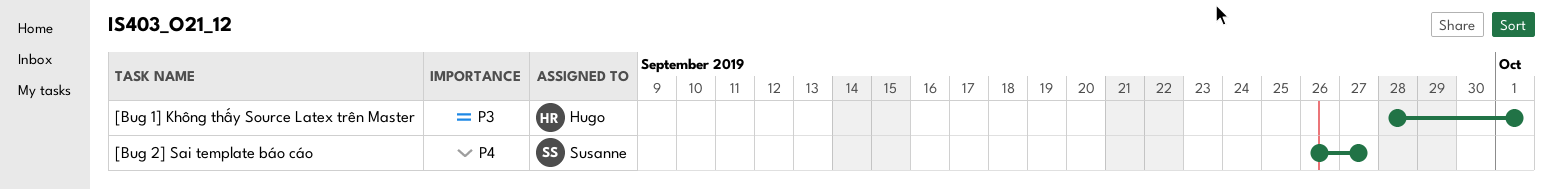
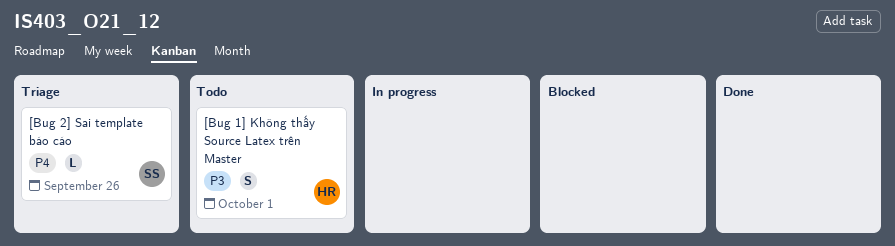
[Bug 2] Sai template báo cáo, due: Sep 27 -> Sep 26

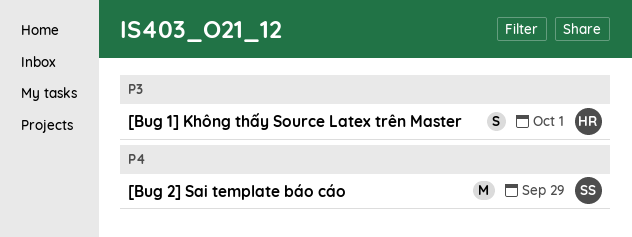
[Bug 2] Sai template báo cáo, estimate: L -> M
[Bug 2] Sai template báo cáo, due: Sep 26 -> Sep 29

